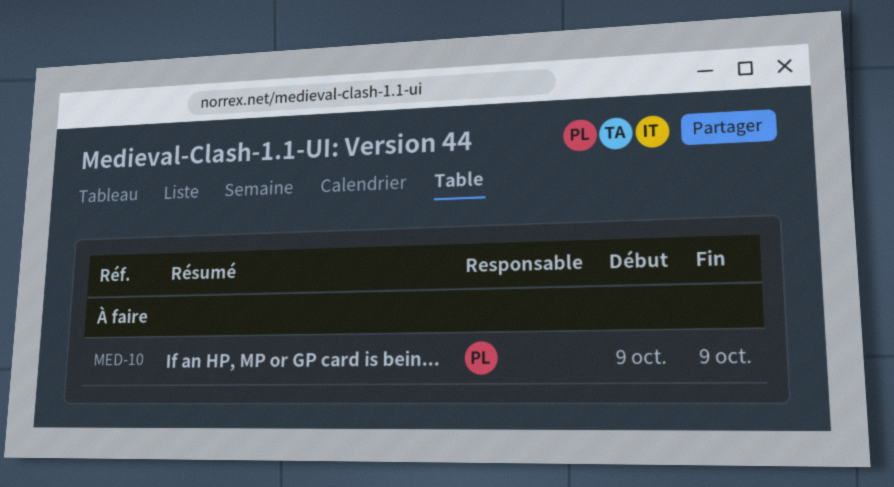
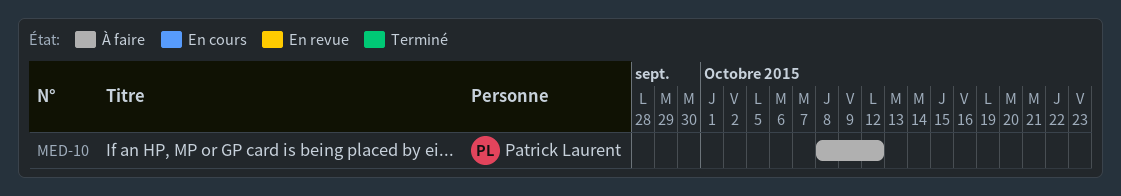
MED-10, start: Oct 9 -> Oct 8
MED-10, due: Oct 9 -> Oct 12

